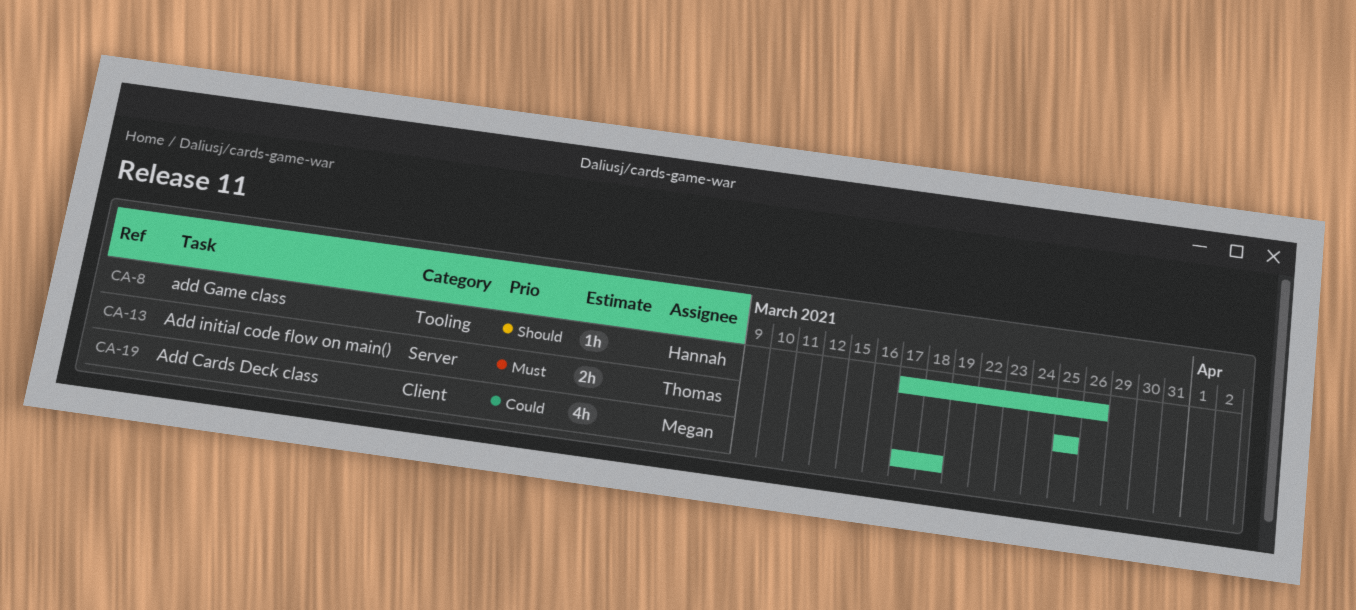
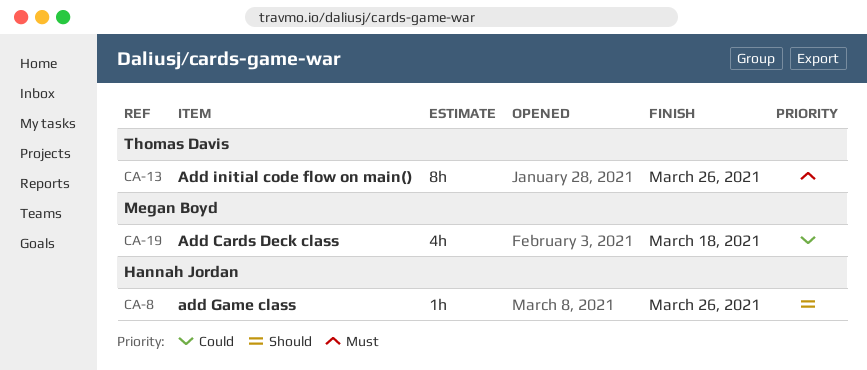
CA-13, estimate: 2h -> 8h
CA-13, due: Mar 25 -> Mar 26

